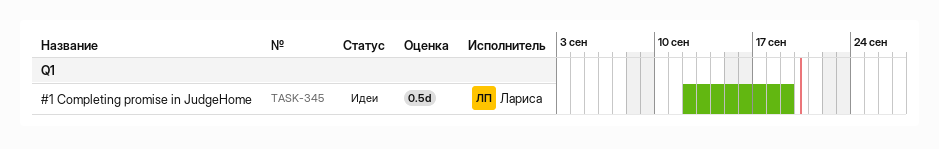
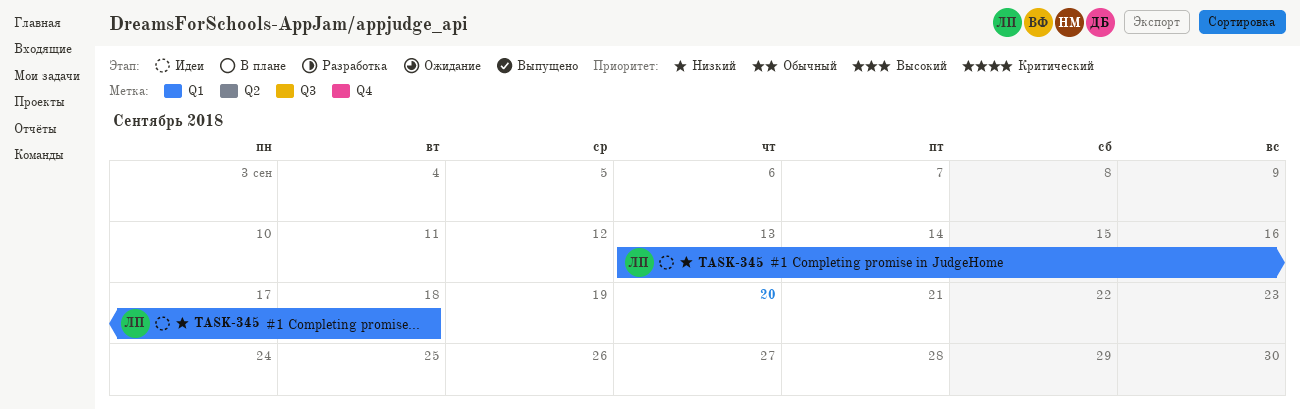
TASK-345, start: Sep 12 -> Sep 13
TASK-345, due: Sep 19 -> Sep 18

